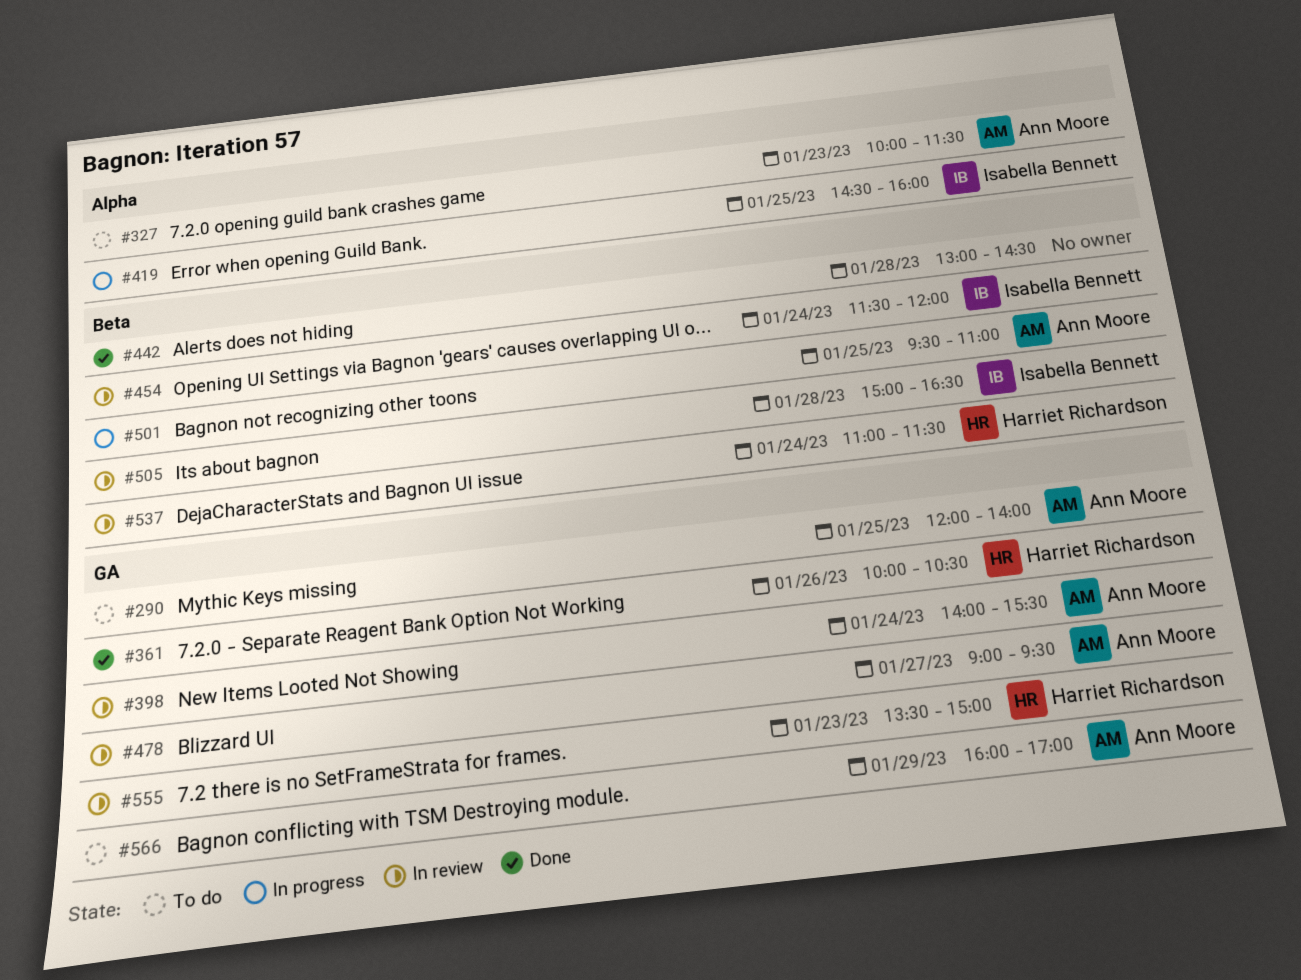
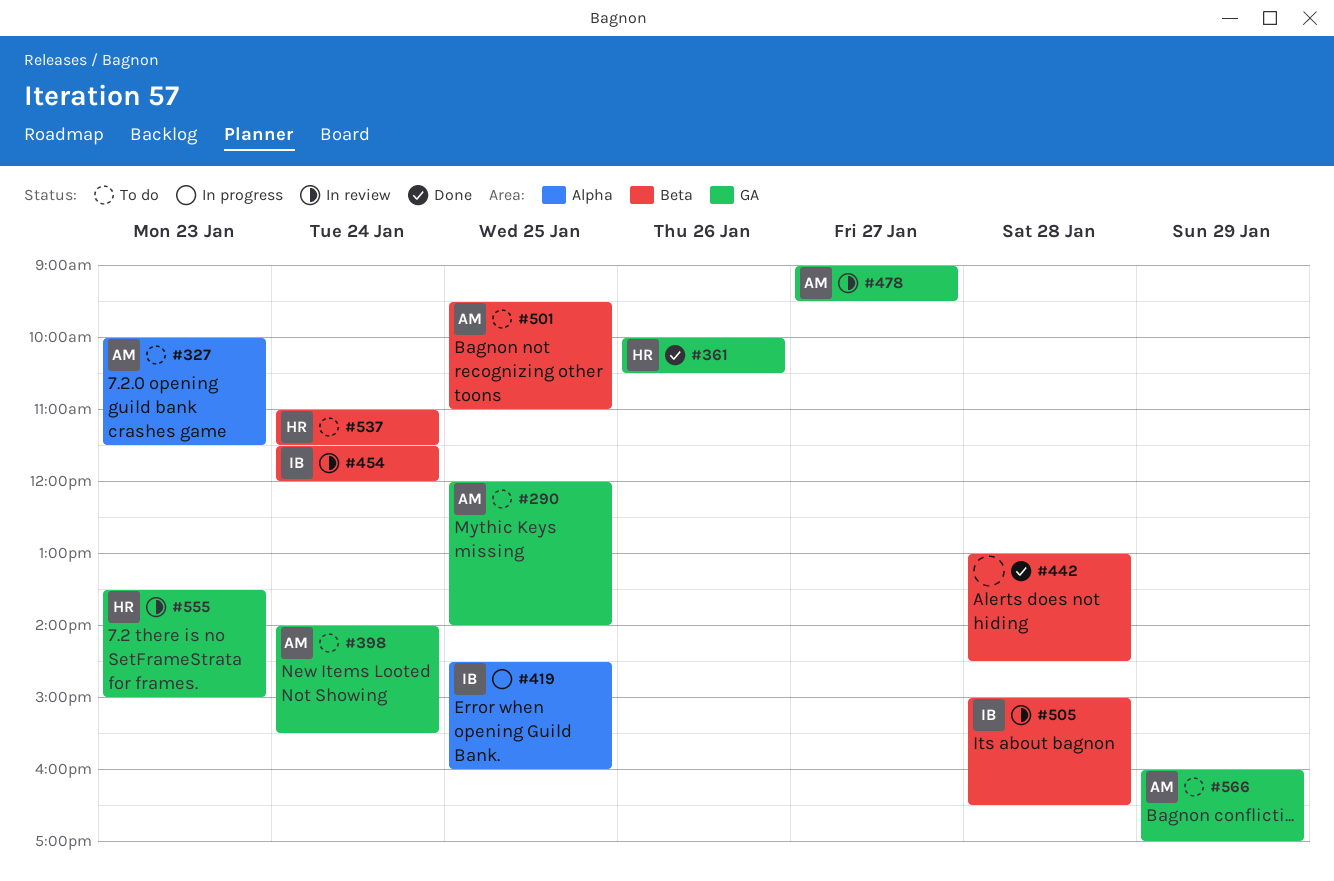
#398, status: In review -> To do
#501, status: In progress -> To do
#537, status: In review -> To do

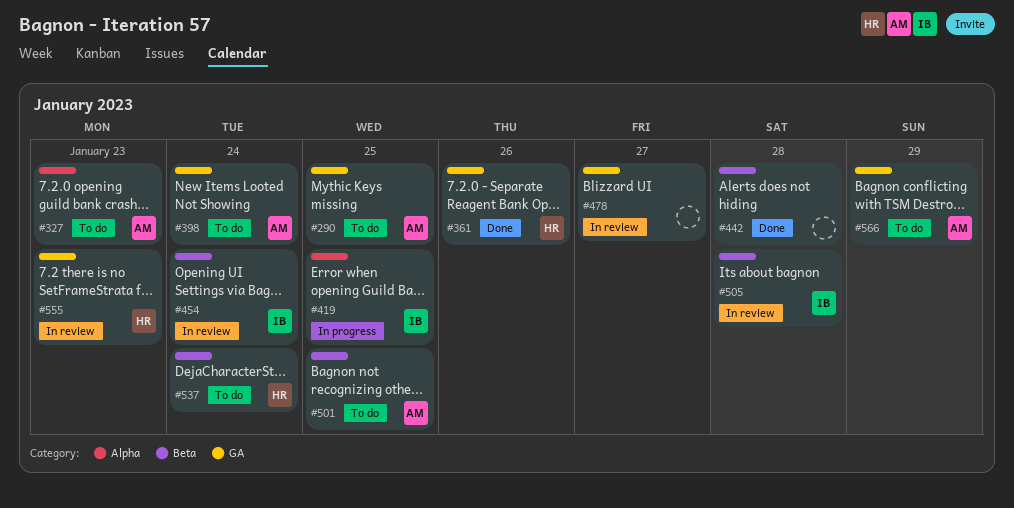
#478, owner: AM -> none

